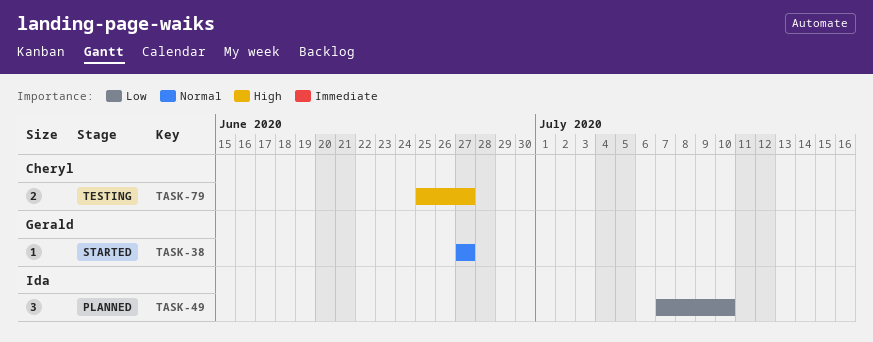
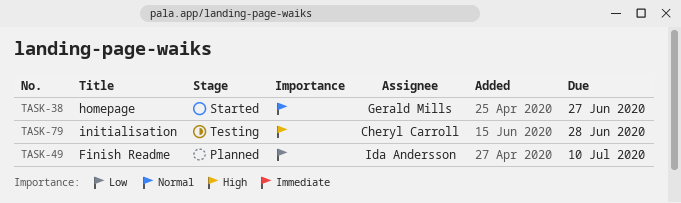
TASK-79, due: Jun 27 -> Jun 28

